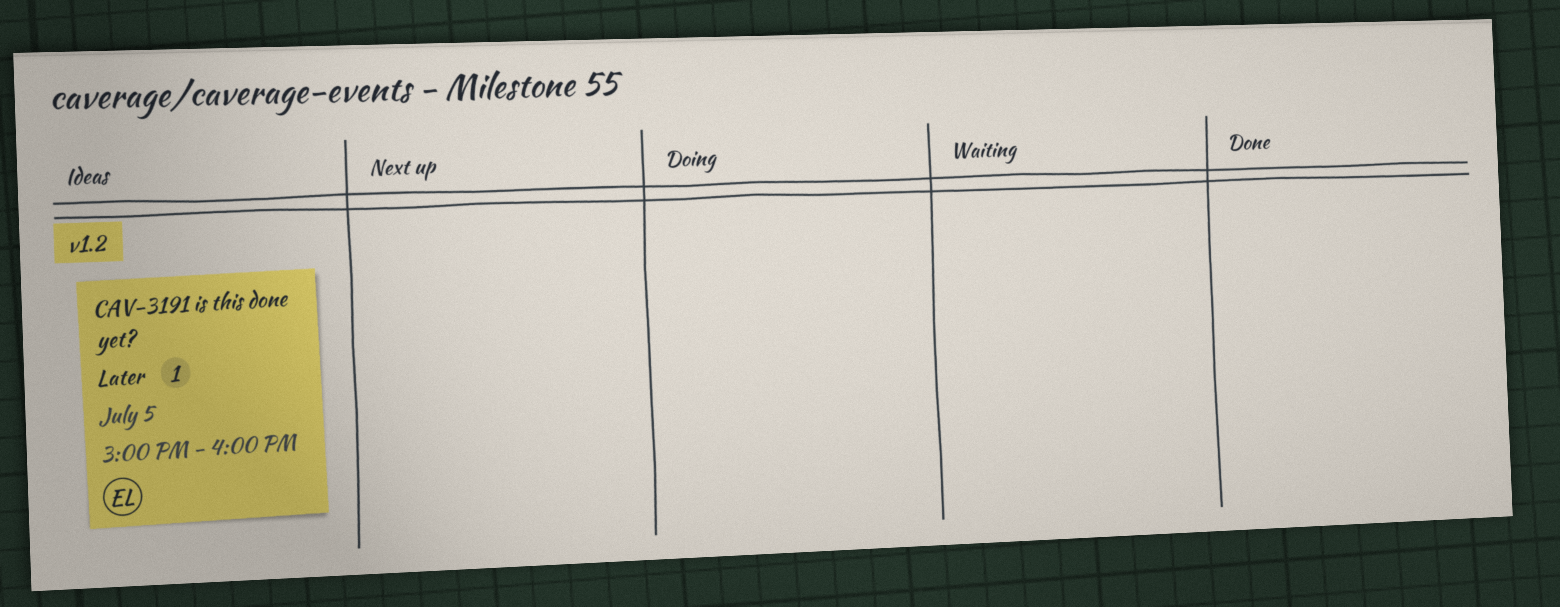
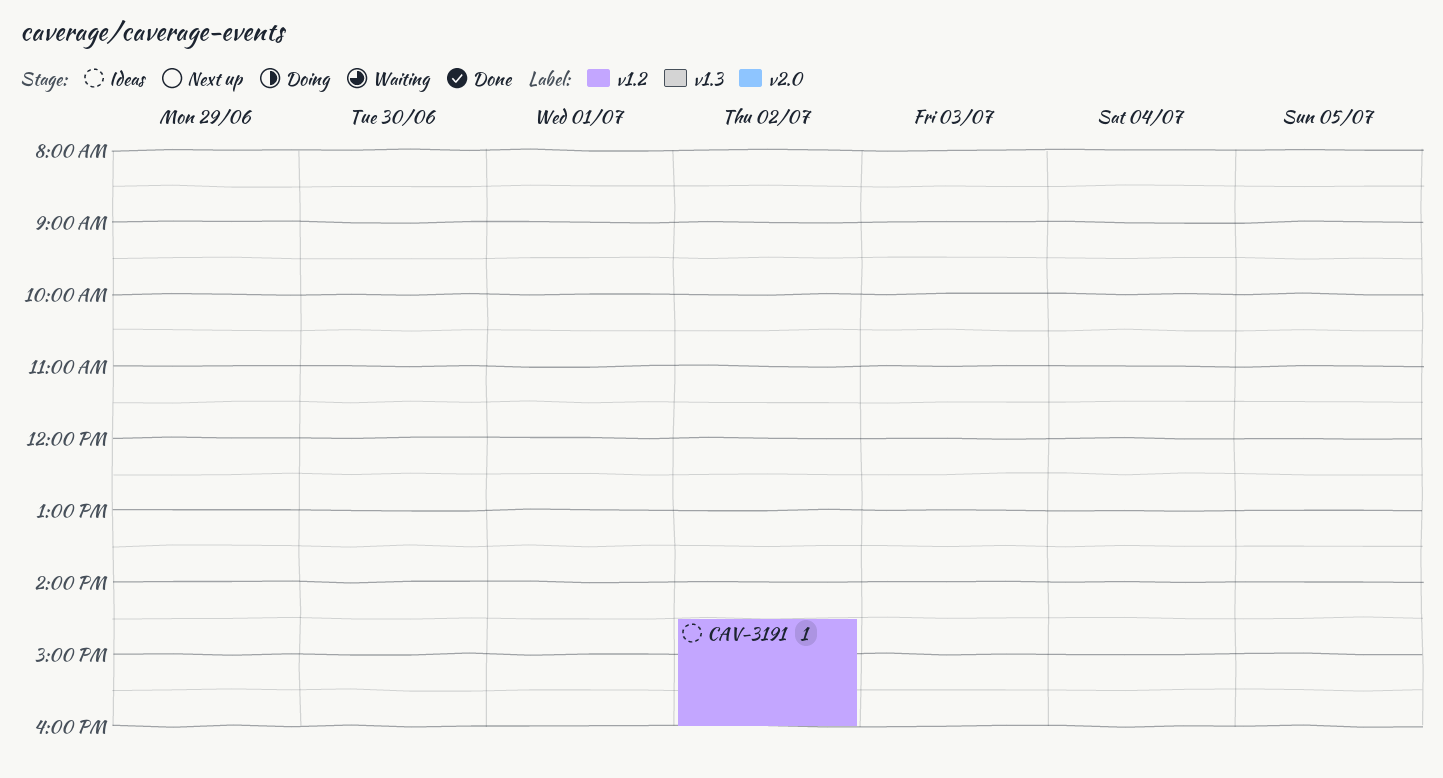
CAV-3191, day: Jul 5 -> Jul 2
CAV-3191, begins: 15:00 -> 14:30

